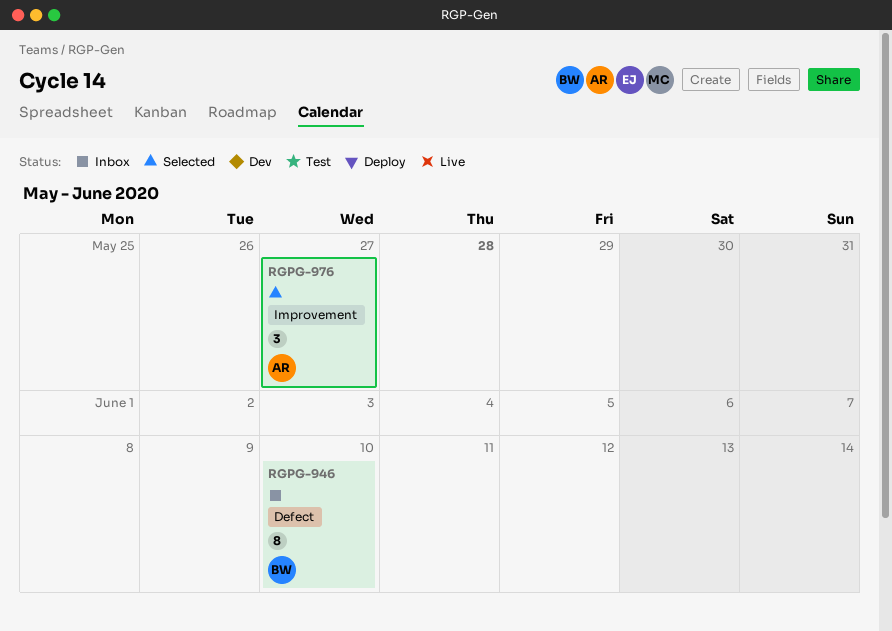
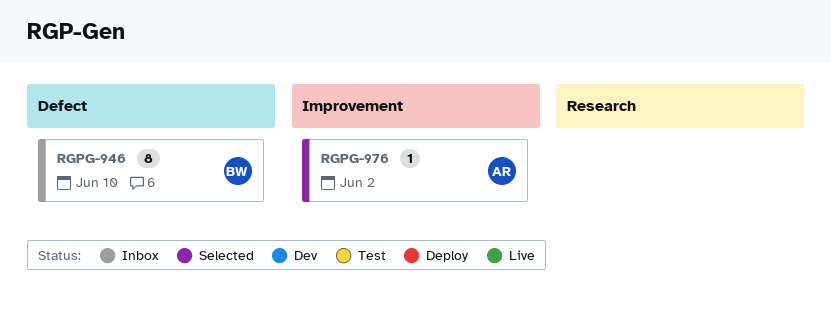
RGPG-976, estimate: 3 -> 1
RGPG-976, due: May 27 -> Jun 2

